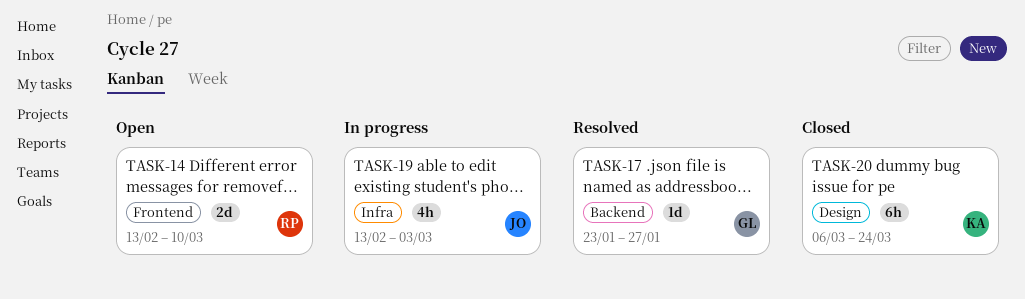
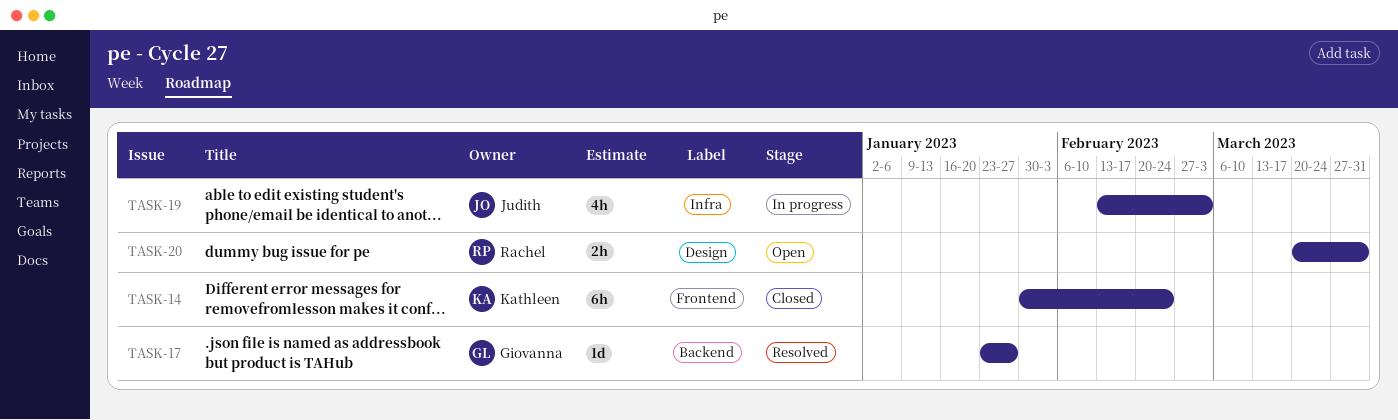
TASK-14, status: Open -> Closed
TASK-14, owner: Rachel -> Kathleen
TASK-14, estimate: 2d -> 6h
TASK-14, start: Feb 13 -> Jan 30
TASK-14, due: Mar 10 -> Feb 24
TASK-20, status: Closed -> Open
TASK-20, owner: Kathleen -> Rachel
TASK-20, estimate: 6h -> 2h
TASK-20, start: Mar 6 -> Mar 20
TASK-20, due: Mar 24 -> Mar 31

